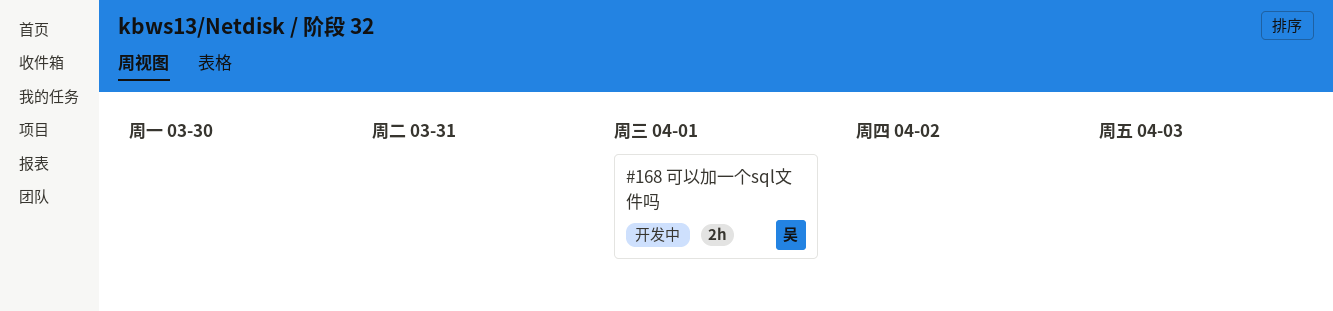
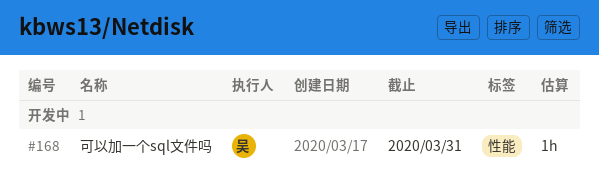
#168, estimate: 2h -> 1h
#168, due: Apr 1 -> Mar 31

